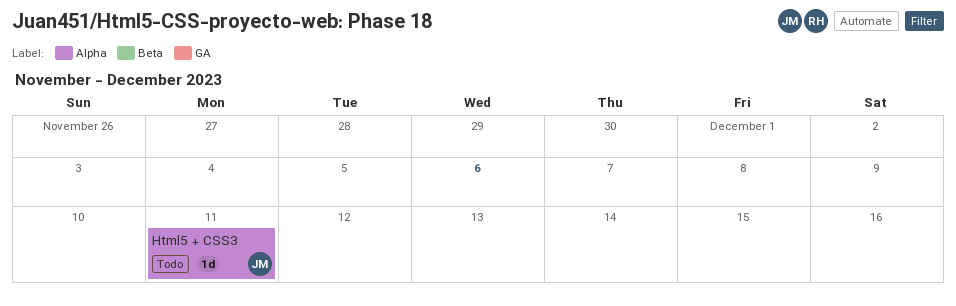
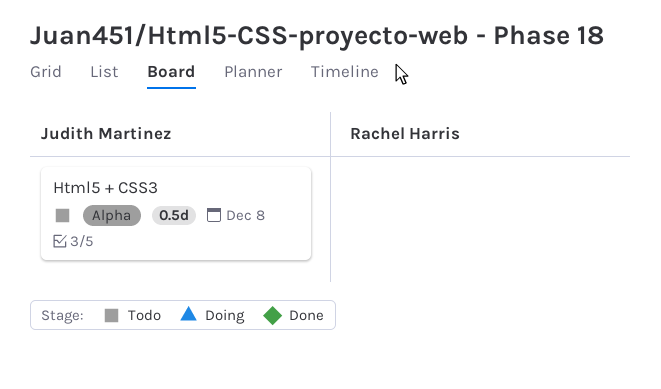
Html5 + CSS3, estimate: 1d -> 0.5d
Html5 + CSS3, due: Dec 11 -> Dec 8

